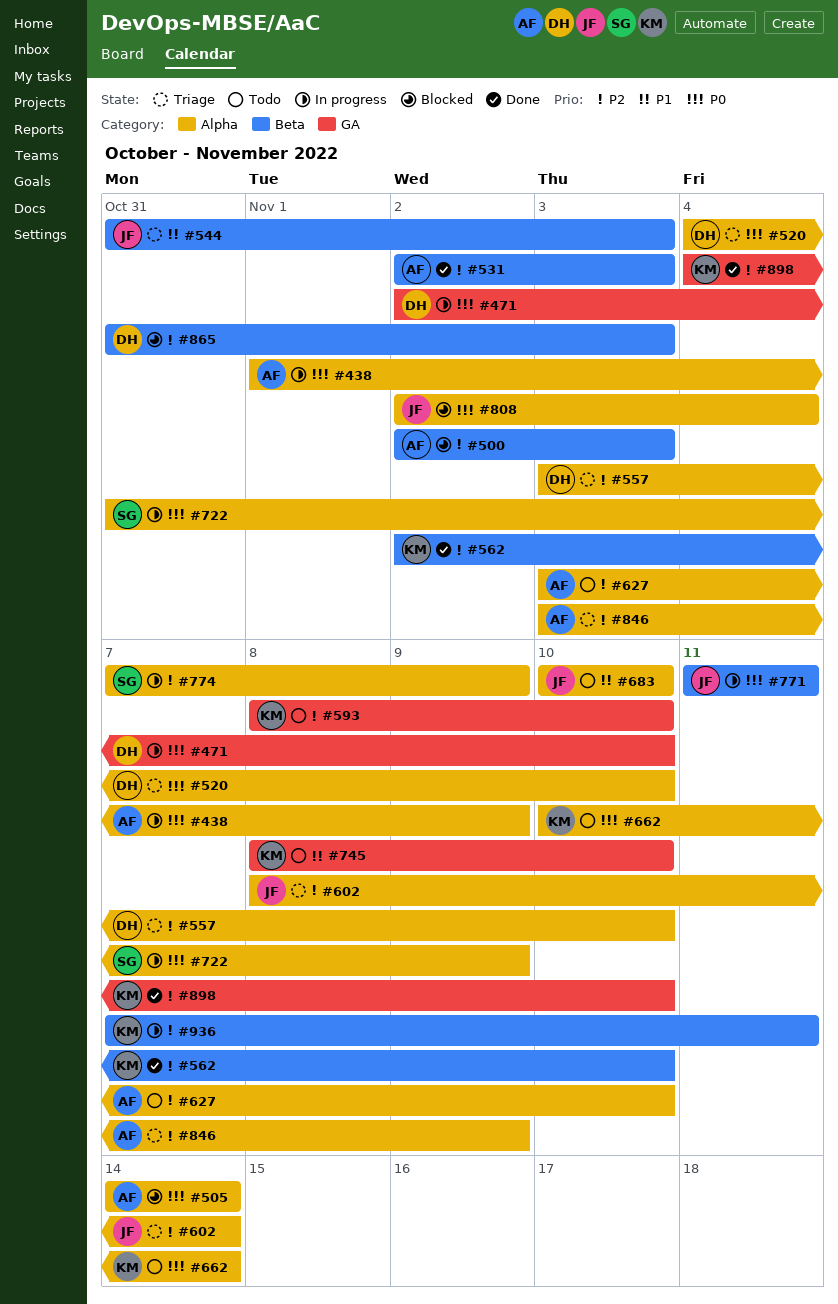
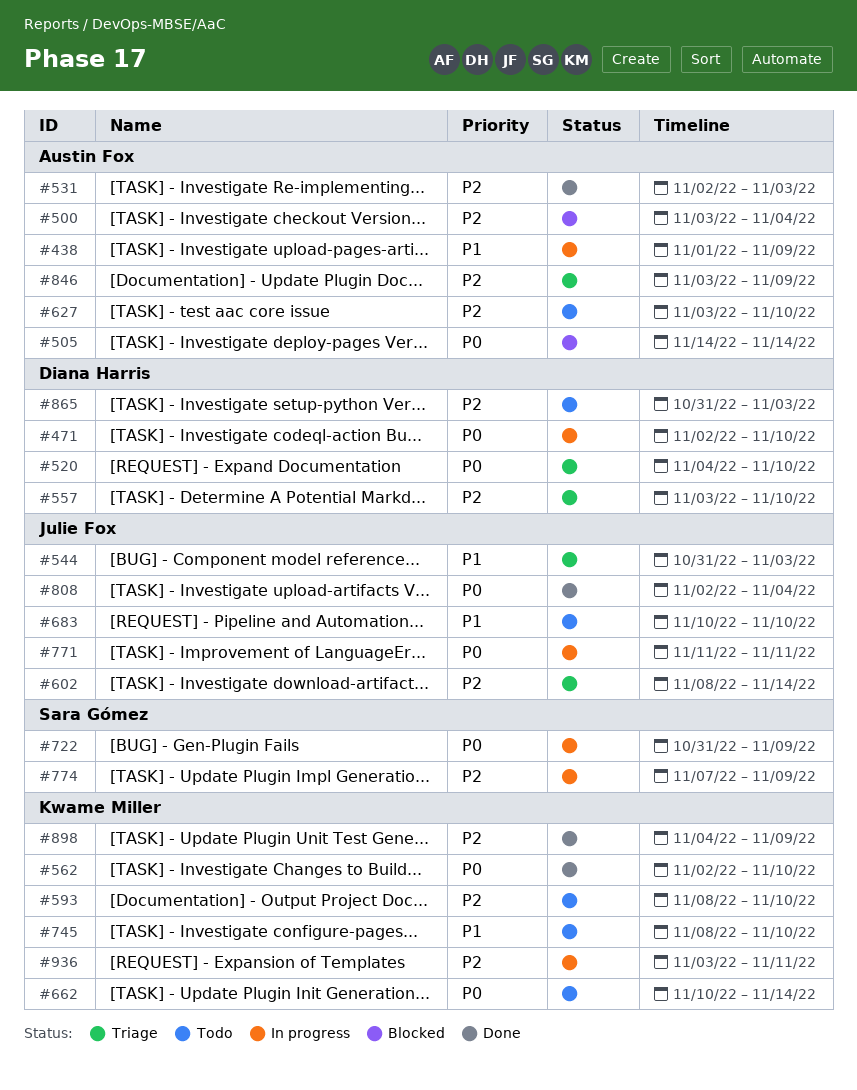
#438, priority: P0 -> P1
#500, start: Nov 2 -> Nov 3
#500, due: Nov 3 -> Nov 4
#562, priority: P2 -> P0
#808, status: Blocked -> Done
#865, status: Blocked -> Todo
#898, due: Nov 10 -> Nov 9
#936, start: Nov 7 -> Nov 3

